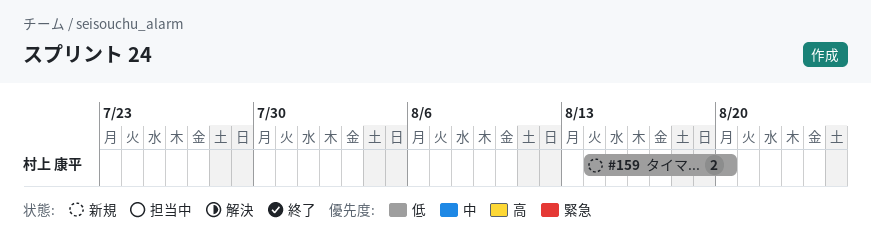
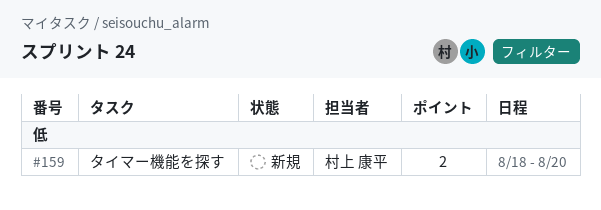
#159, start: Aug 14 -> Aug 18

